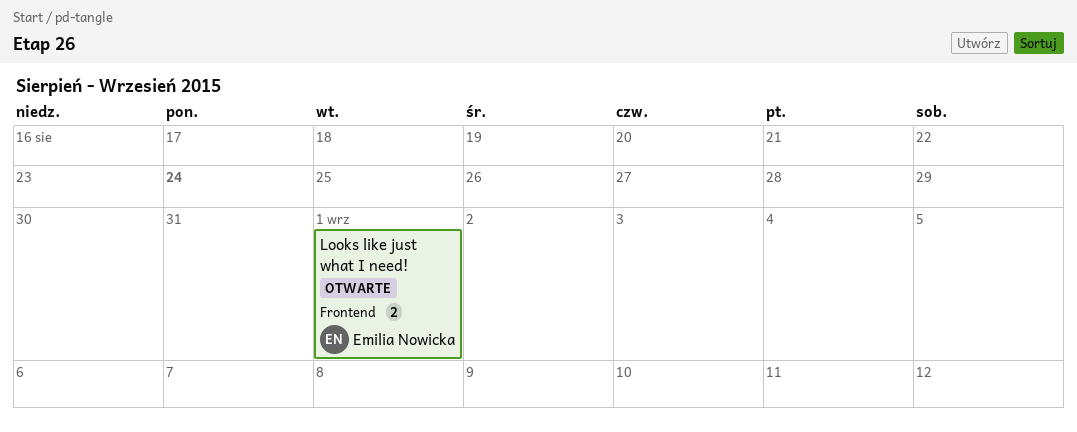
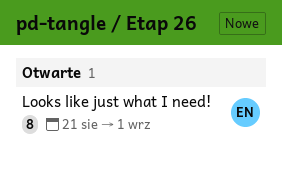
Looks like just what I need!, estimate: 2 -> 8

